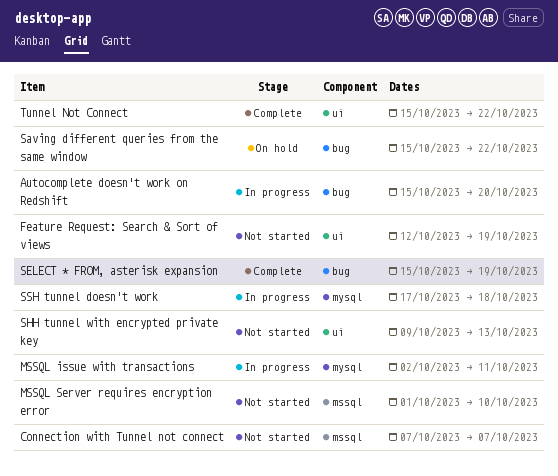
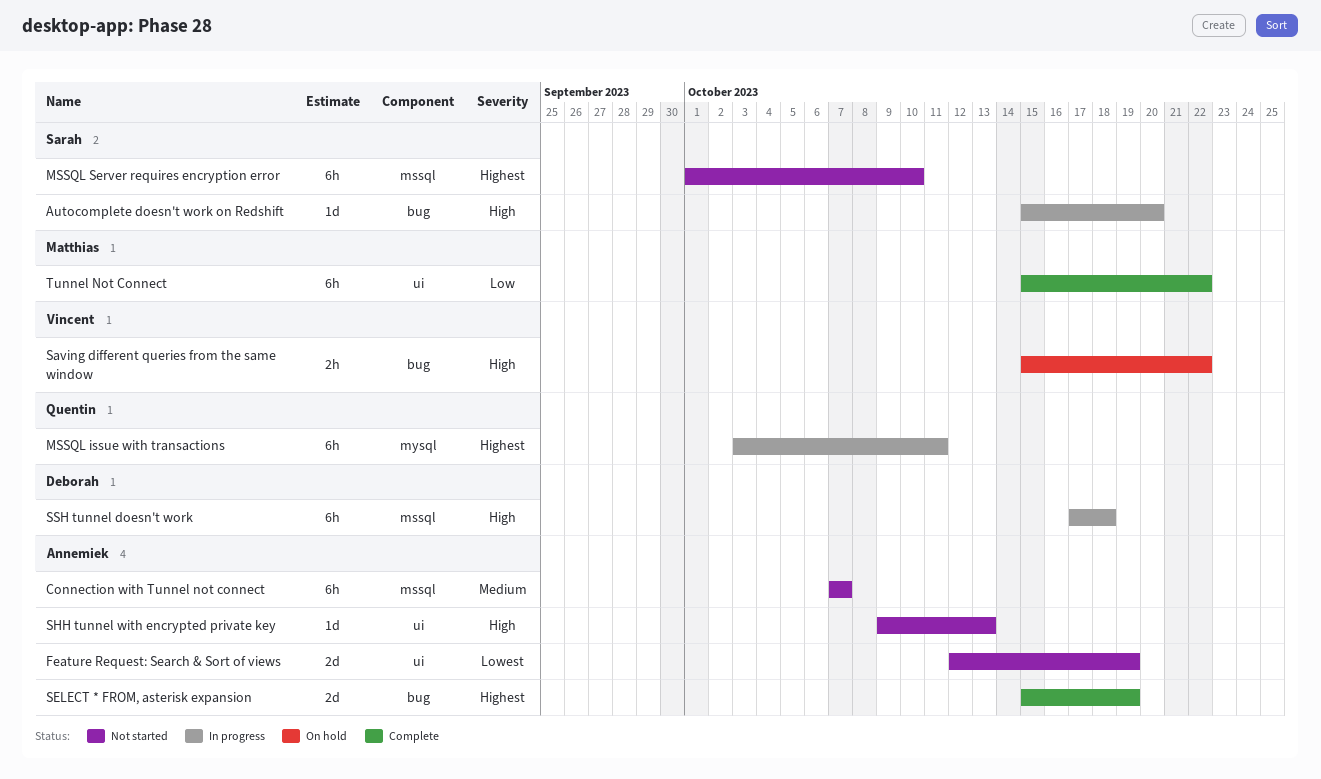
MSSQL issue with transactions, start: Oct 2 -> Oct 3
SSH tunnel doesn't work, label: mysql -> mssql

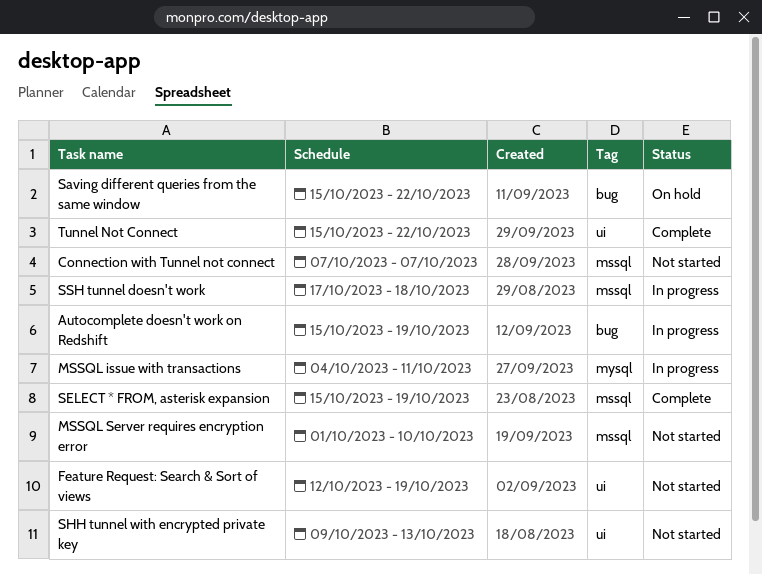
Autocomplete doesn't work on Redshift, due: Oct 20 -> Oct 19
MSSQL issue with transactions, start: Oct 3 -> Oct 4
SELECT * FROM, asterisk expansion, label: bug -> mssql

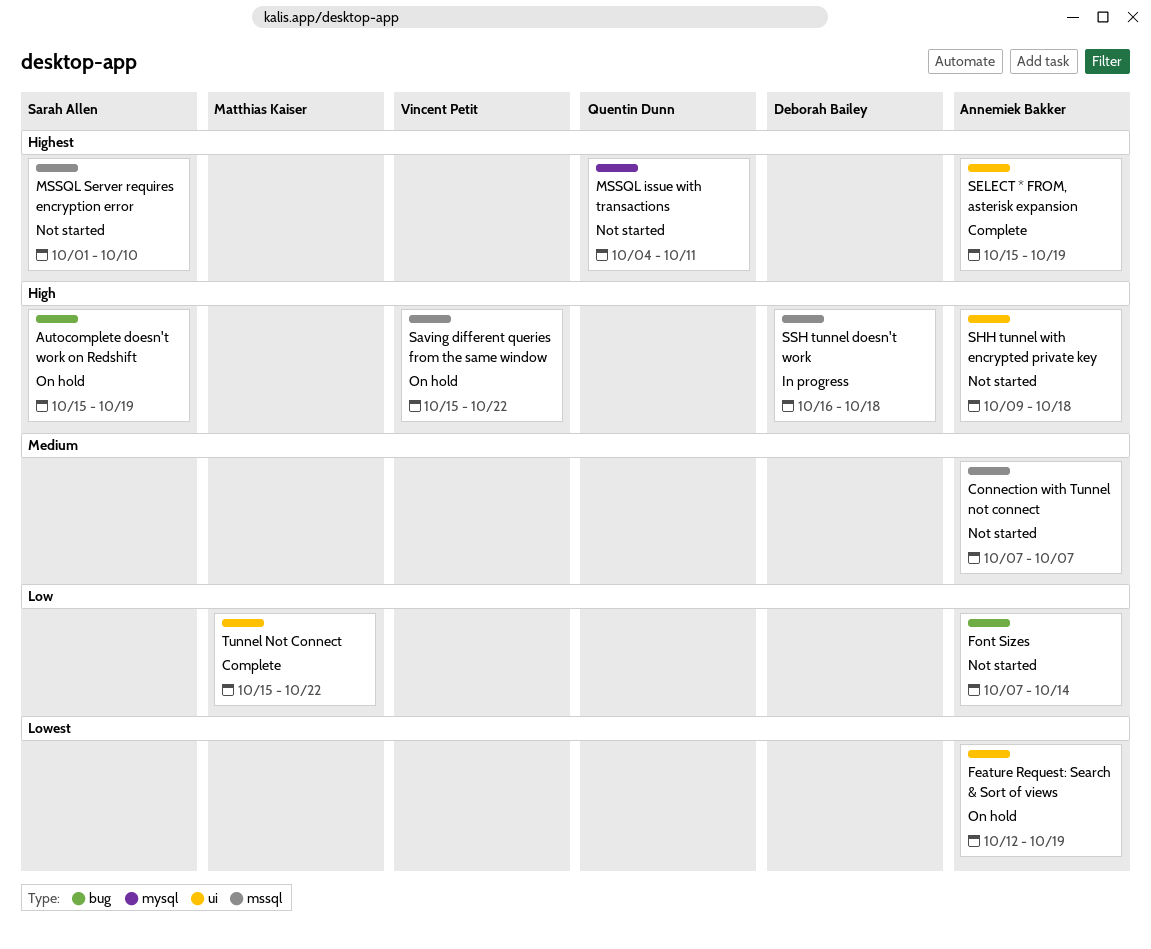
Autocomplete doesn't work on Redshift, status: In progress -> On hold
Feature Request: Search & Sort of views, status: Not started -> On hold
Font Sizes: none -> present
MSSQL issue with transactions, status: In progress -> Not started
Saving different queries from the same window, label: bug -> mssql
SELECT * FROM, asterisk expansion, label: mssql -> ui
SHH tunnel with encrypted private key, due: Oct 13 -> Oct 18
SSH tunnel doesn't work, start: Oct 17 -> Oct 16

